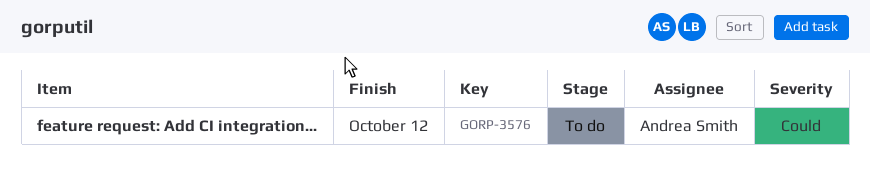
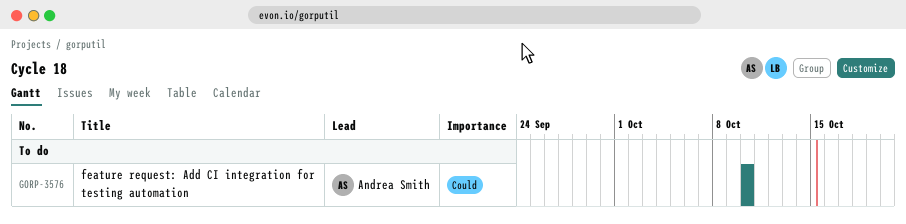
GORP-3576, due: Oct 12 -> Oct 10

